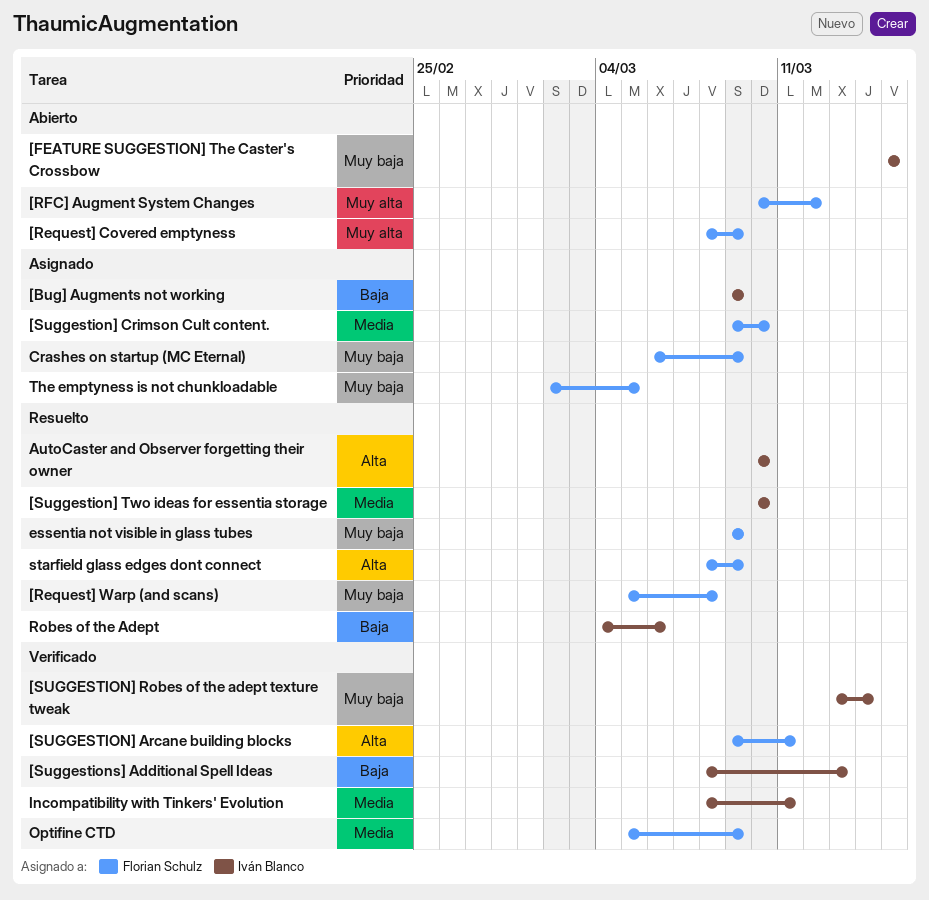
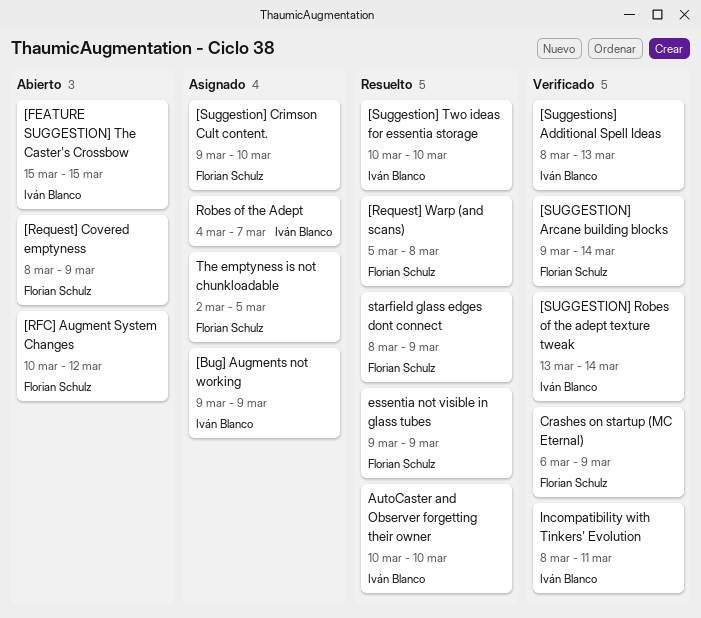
[SUGGESTION] Arcane building blocks, due: Mar 11 -> Mar 14
Crashes on startup (MC Eternal), status: Asignado -> Verificado
Optifine CTD: present -> none
Robes of the Adept, status: Resuelto -> Asignado
Robes of the Adept, due: Mar 6 -> Mar 7

